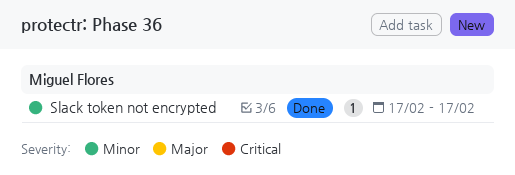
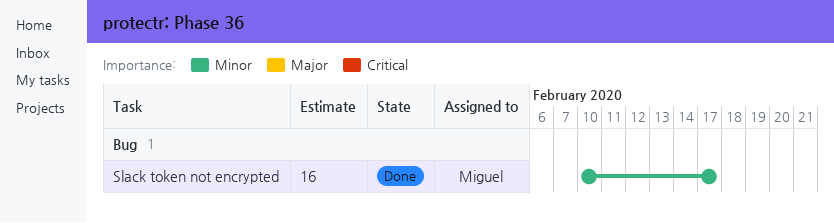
Slack token not encrypted, estimate: 1 -> 16
Slack token not encrypted, start: Feb 17 -> Feb 10

